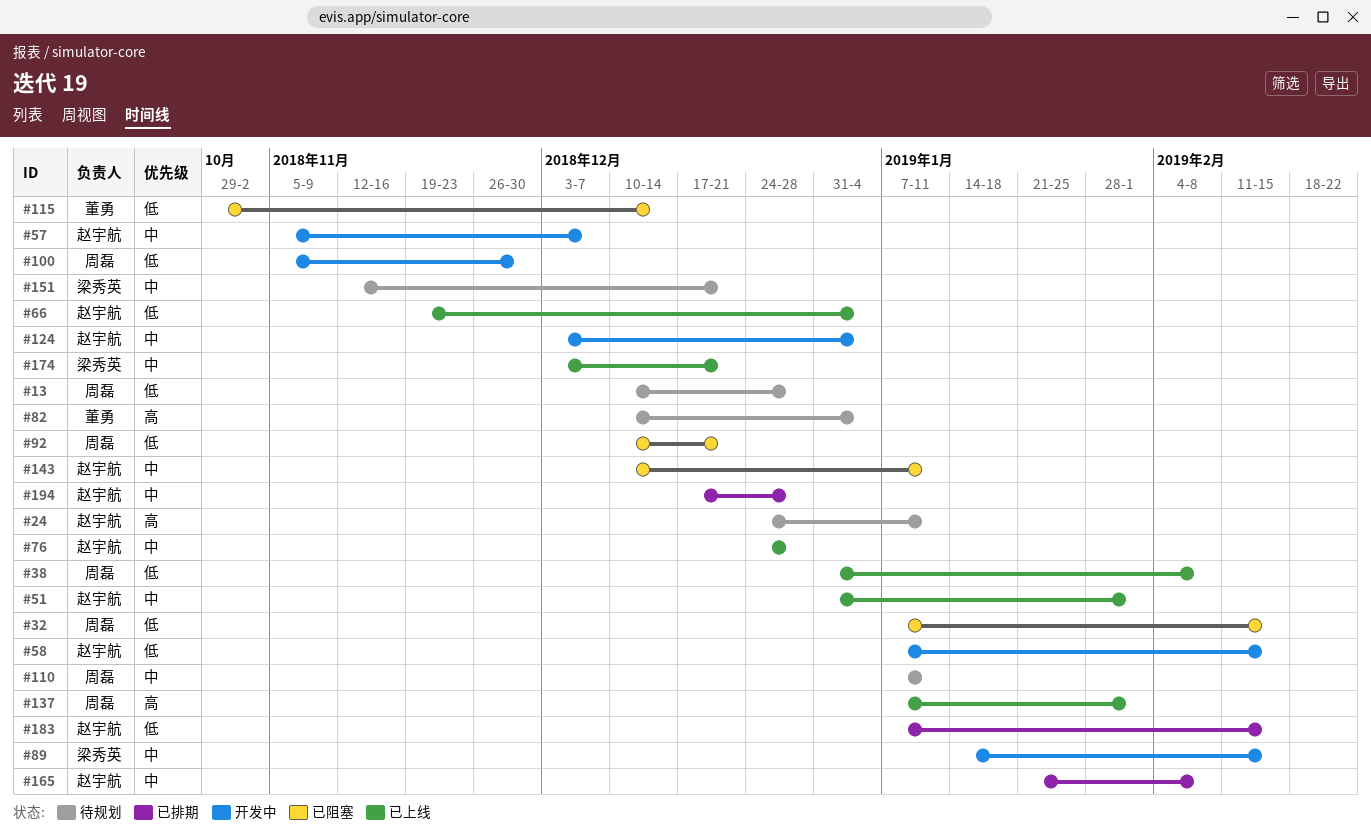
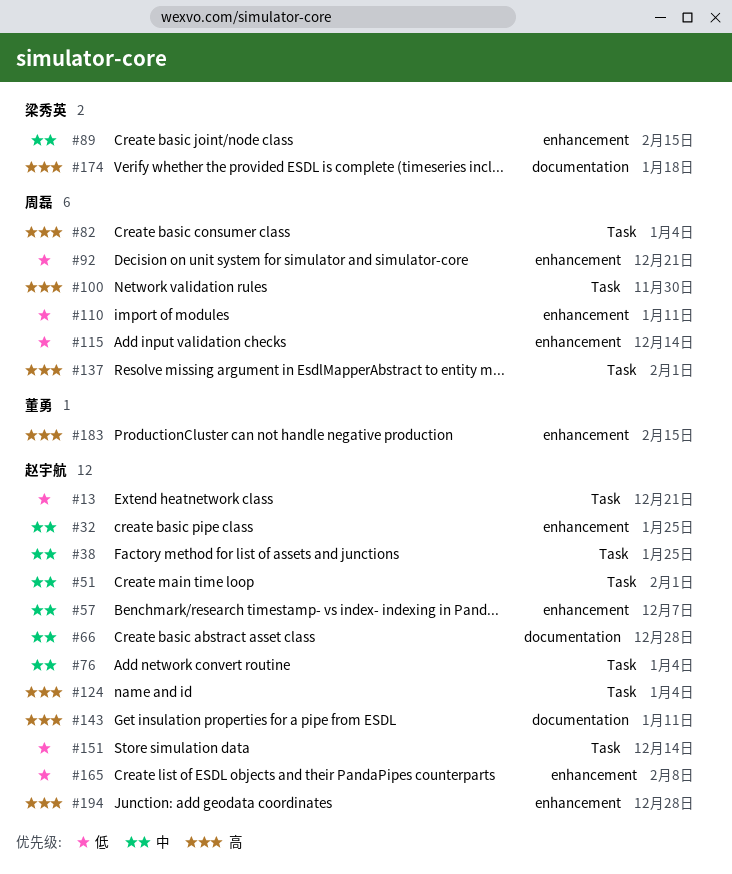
#13, owner: 周磊 -> 赵宇航
#13, due: Dec 28 -> Dec 21
#24: present -> none
#32, owner: 周磊 -> 赵宇航
#32, priority: 低 -> 中
#32, due: Feb 15 -> Jan 25
#38, owner: 周磊 -> 赵宇航
#38, priority: 低 -> 中
#38, due: Feb 8 -> Jan 25
#58: present -> none
#66, priority: 低 -> 中
#66, due: Jan 4 -> Dec 28
#76, due: Dec 28 -> Jan 4
#82, owner: 董勇 -> 周磊
#100, priority: 低 -> 高
#110, priority: 中 -> 低
#115, owner: 董勇 -> 周磊
#124, priority: 中 -> 高
#143, priority: 中 -> 高
#151, owner: 梁秀英 -> 赵宇航
#151, priority: 中 -> 低
#151, due: Dec 21 -> Dec 14
#165, priority: 中 -> 低
#174, priority: 中 -> 高
#174, due: Dec 21 -> Jan 18
#183, owner: 赵宇航 -> 董勇
#183, priority: 低 -> 高
#194, priority: 中 -> 高

